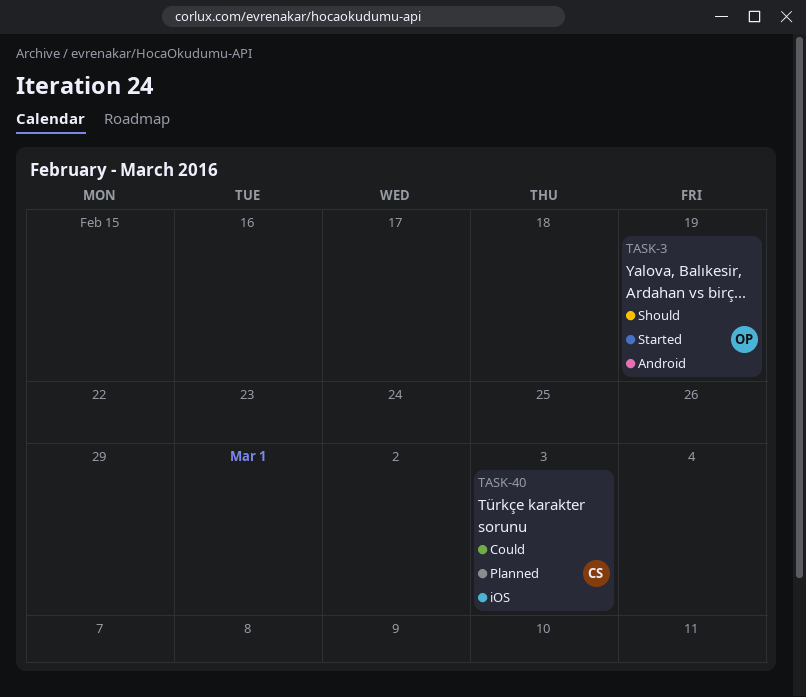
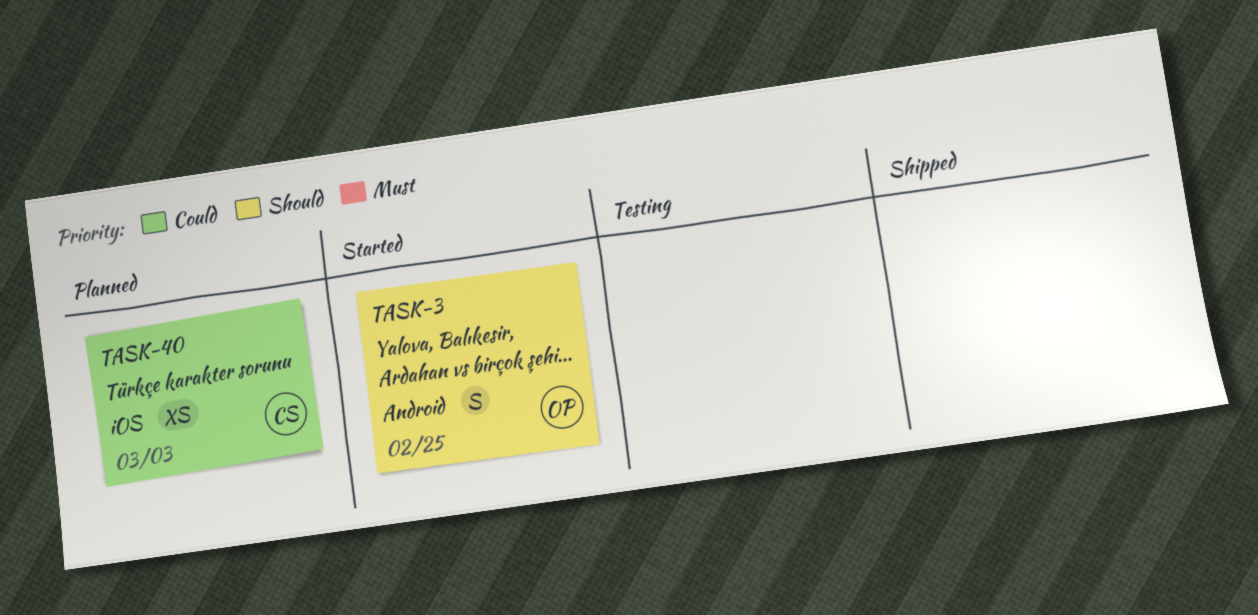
TASK-3, due: Feb 19 -> Feb 25

